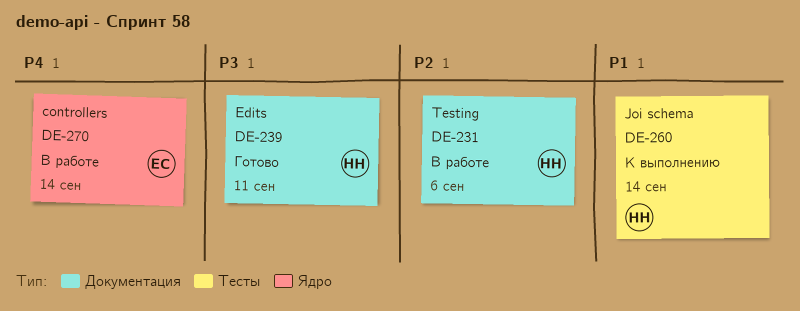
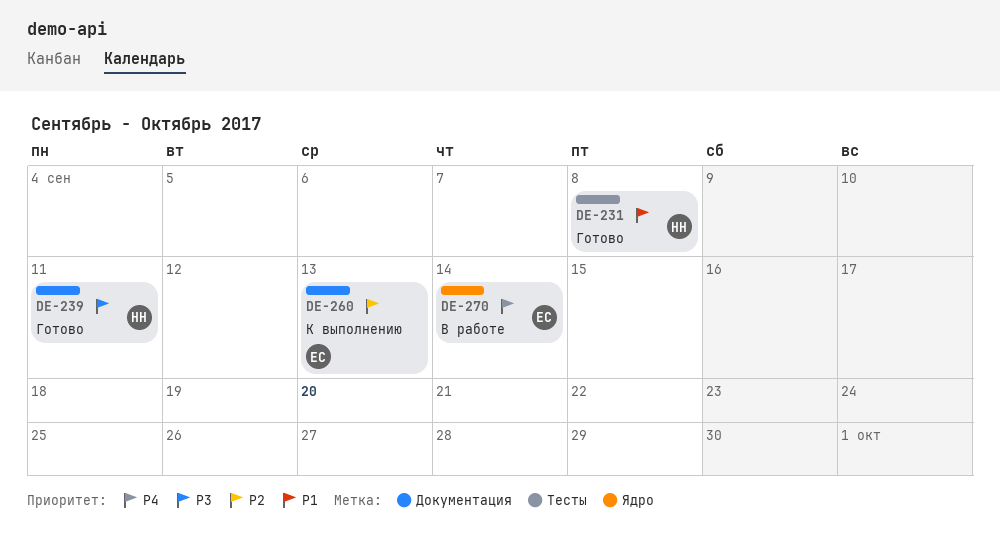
DE-231, status: В работе -> Готово
DE-231, priority: P2 -> P1
DE-231, label: Документация -> Тесты
DE-231, due: Sep 6 -> Sep 8
DE-260, owner: НН -> ЕС
DE-260, priority: P1 -> P2
DE-260, label: Тесты -> Документация
DE-260, due: Sep 14 -> Sep 13

